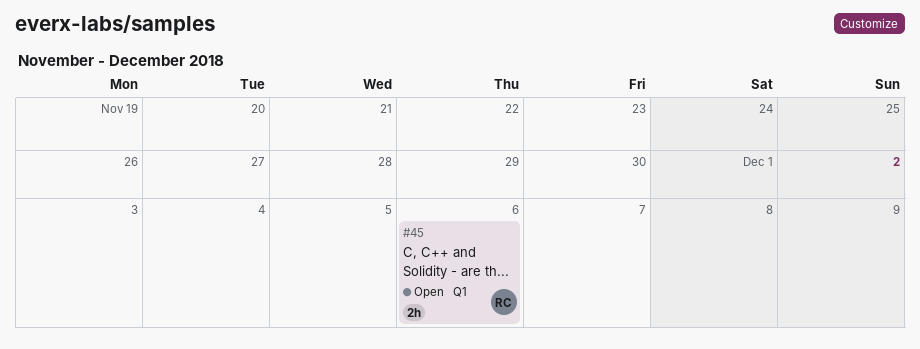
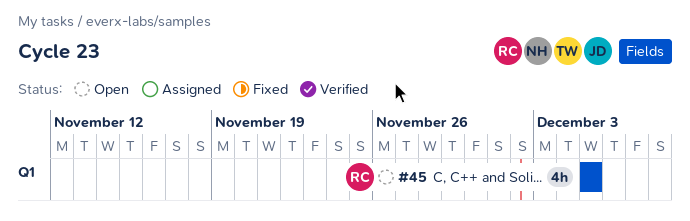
#45, estimate: 2h -> 4h
#45, due: Dec 6 -> Dec 5

